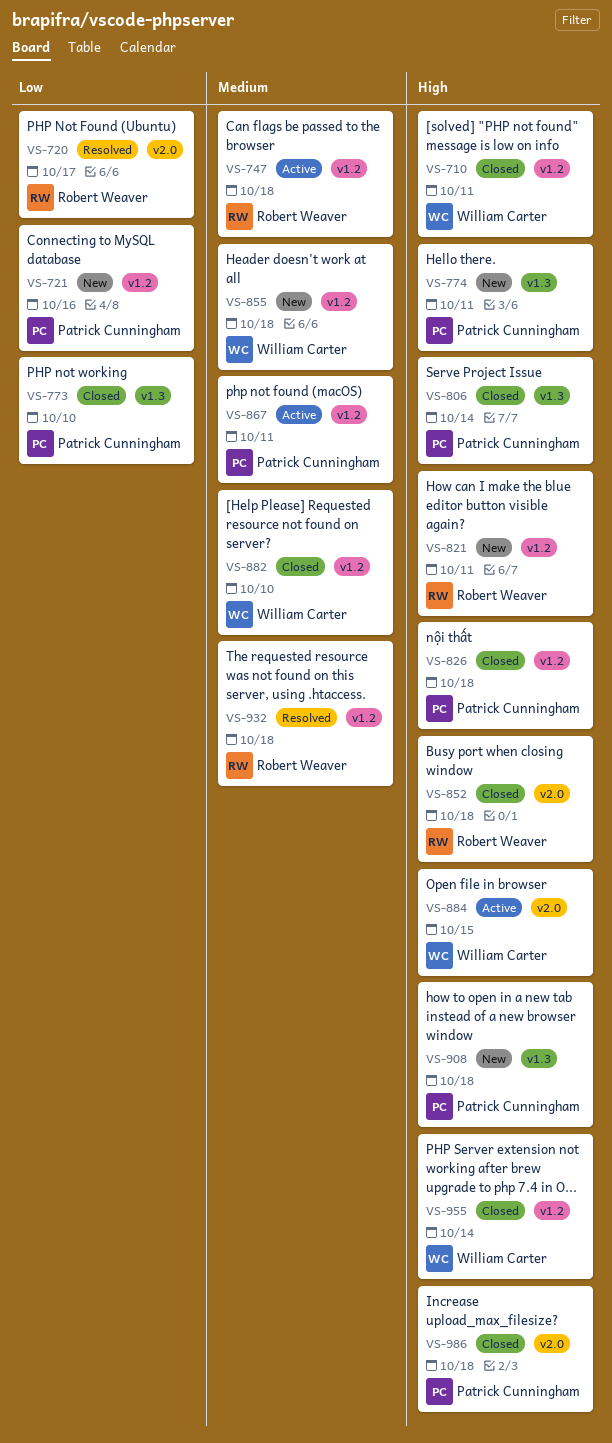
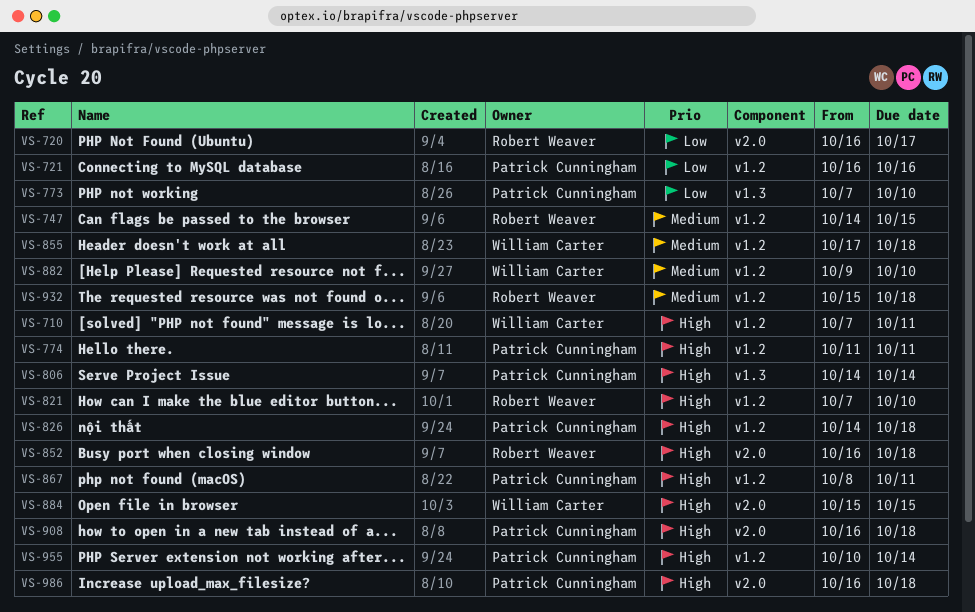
VS-747, due: Oct 18 -> Oct 15
VS-774, label: v1.3 -> v1.2
VS-821, due: Oct 11 -> Oct 10
VS-867, priority: Medium -> High
VS-908, label: v1.3 -> v2.0
VS-955, owner: William Carter -> Patrick Cunningham

